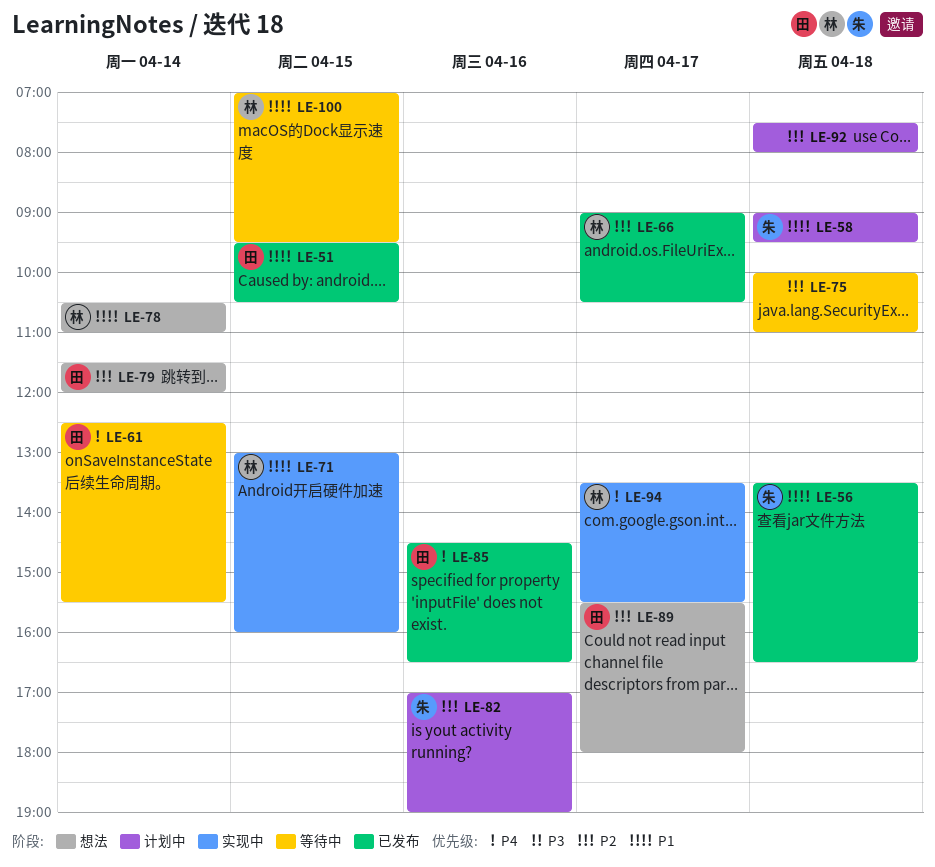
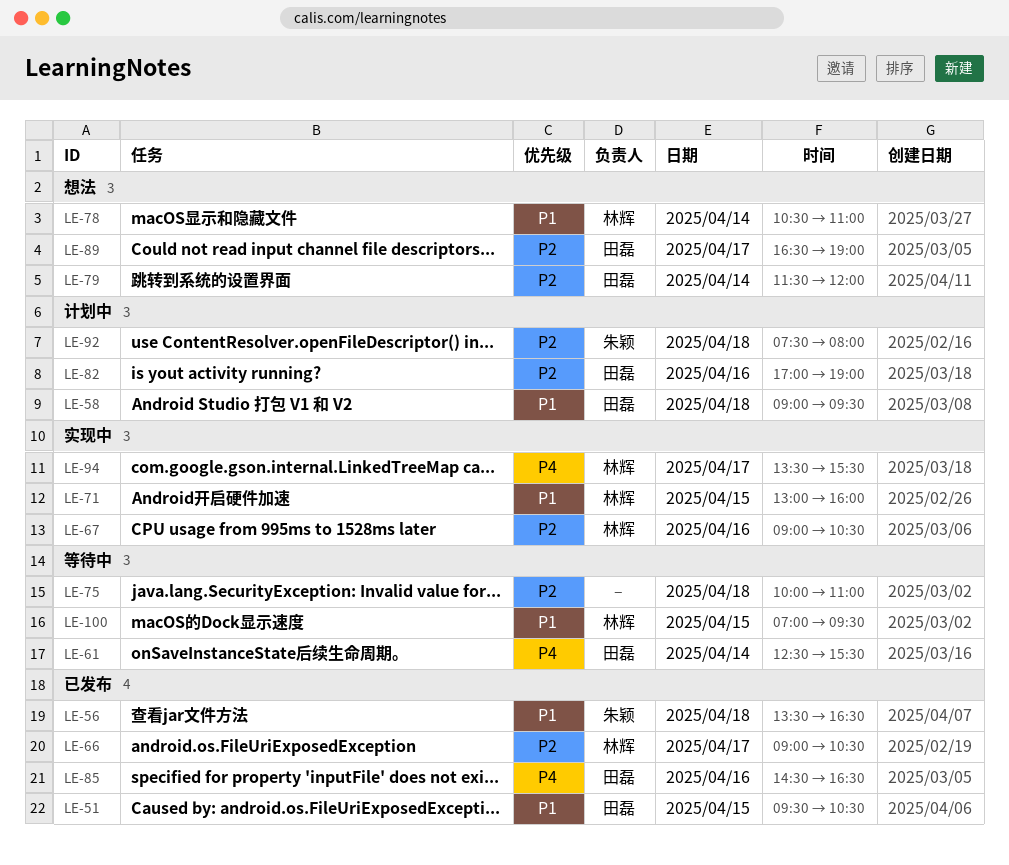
LE-58, owner: 朱颖 -> 田磊
LE-67: none -> present
LE-82, owner: 朱颖 -> 田磊
LE-89, begins: 15:30 -> 16:30
LE-89, ends: 18:00 -> 19:00
LE-92, owner: none -> 朱颖

